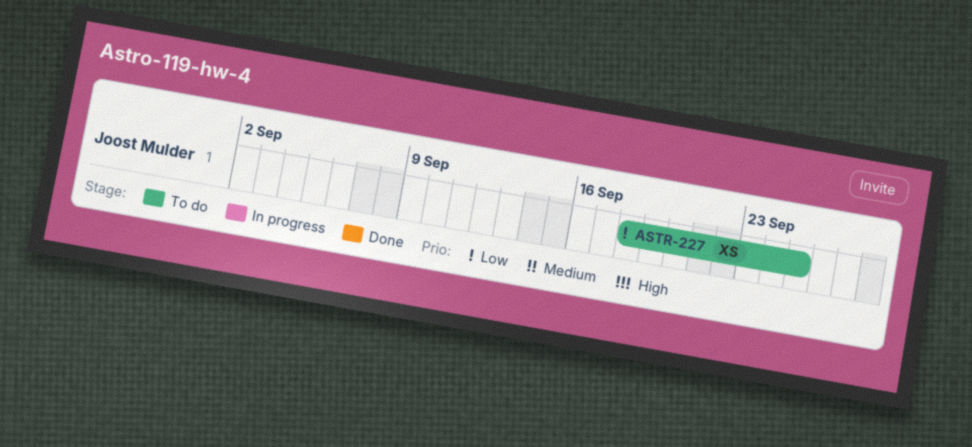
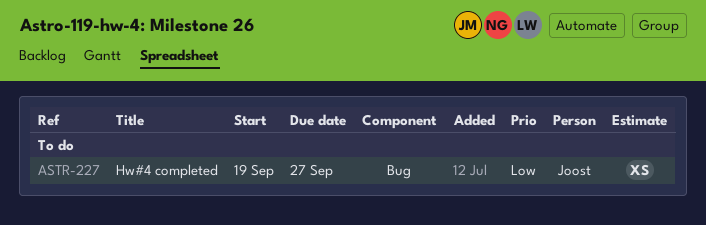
ASTR-227, start: Sep 18 -> Sep 19
ASTR-227, due: Sep 25 -> Sep 27

